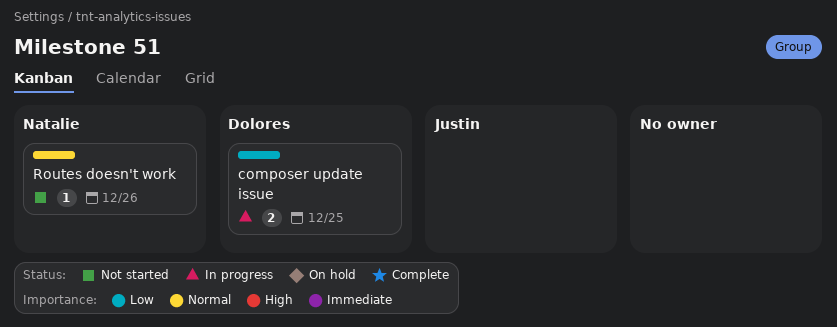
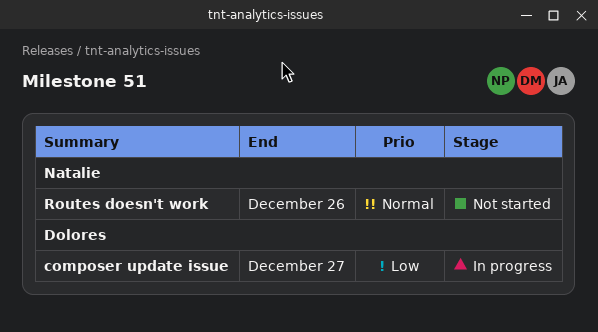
composer update issue, due: Dec 25 -> Dec 27

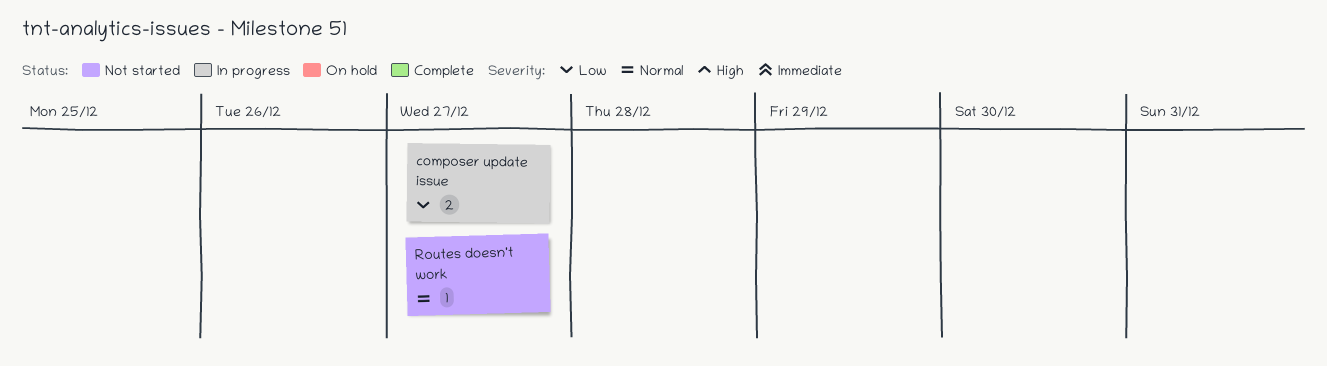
Routes doesn't work, due: Dec 26 -> Dec 27

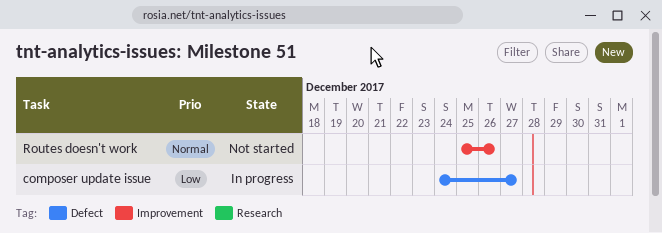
Routes doesn't work, due: Dec 27 -> Dec 26

